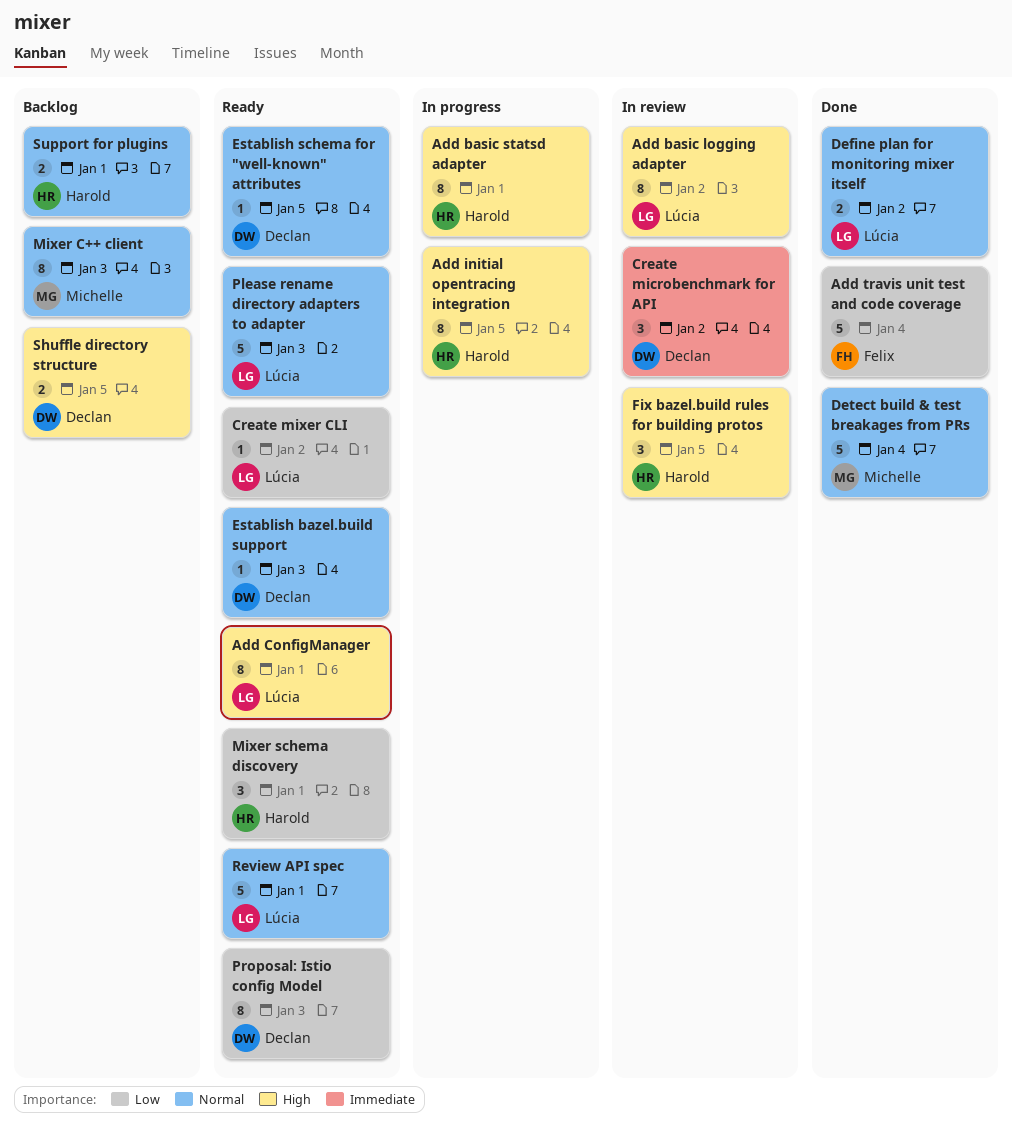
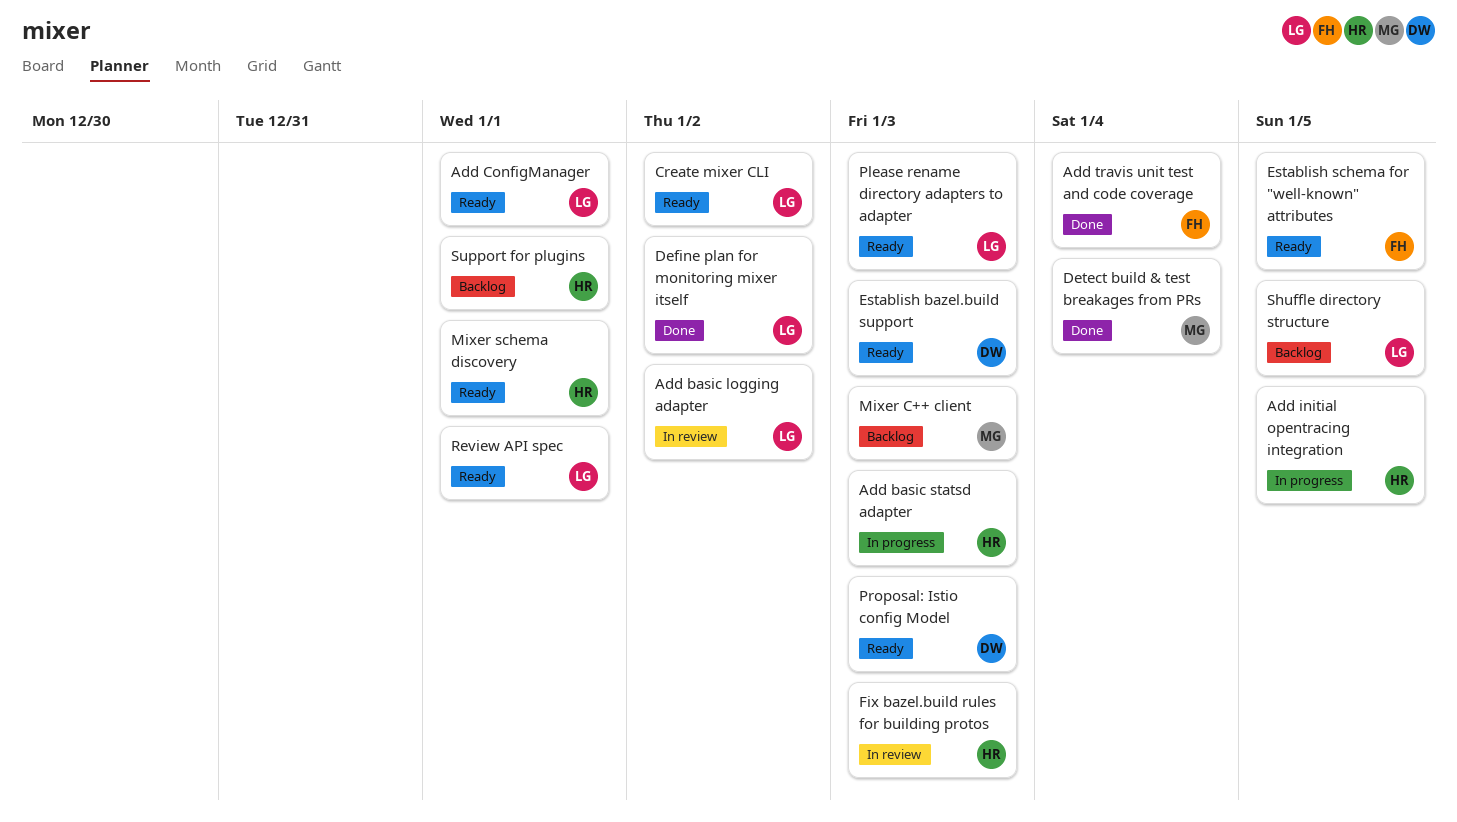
Add basic statsd adapter, due: Jan 1 -> Jan 3
Create microbenchmark for API: present -> none
Establish schema for "well-known" attributes, owner: Declan -> Felix
Fix bazel.build rules for building protos, due: Jan 5 -> Jan 3
Shuffle directory structure, owner: Declan -> Lúcia

